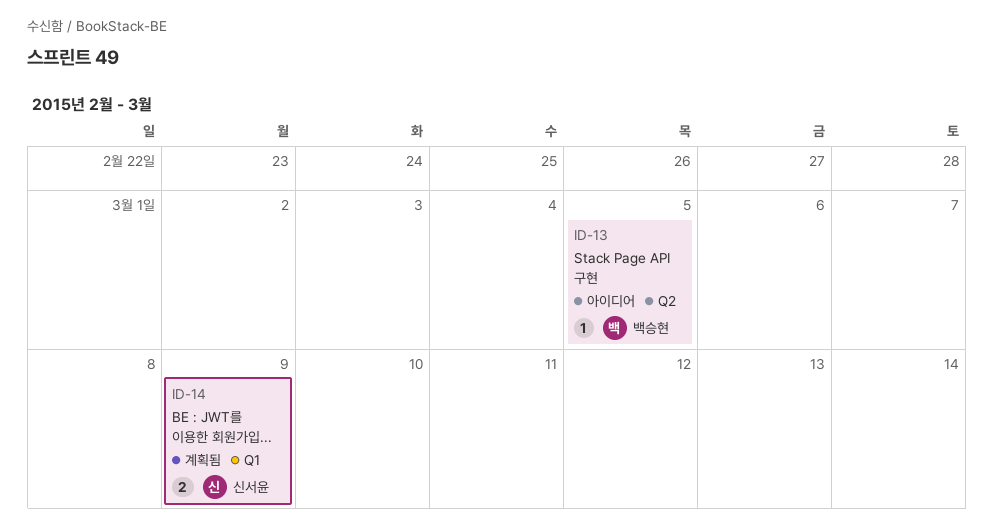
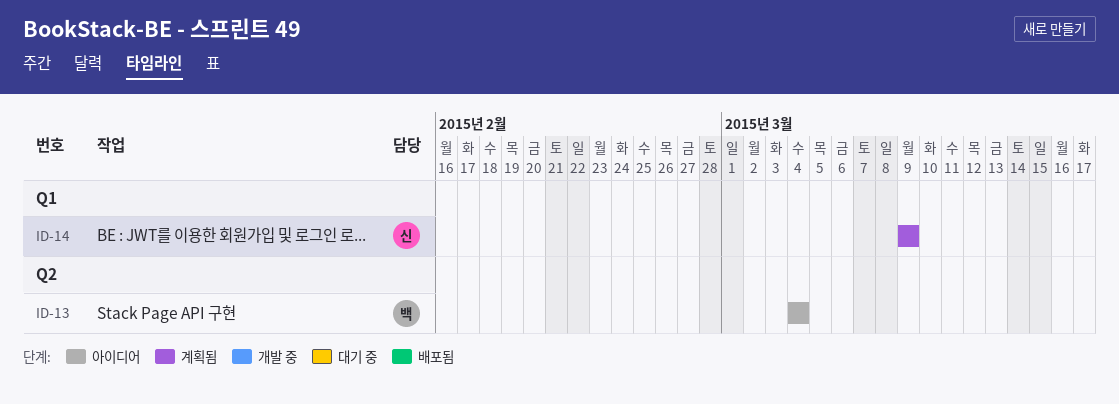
ID-13, due: Mar 5 -> Mar 4

